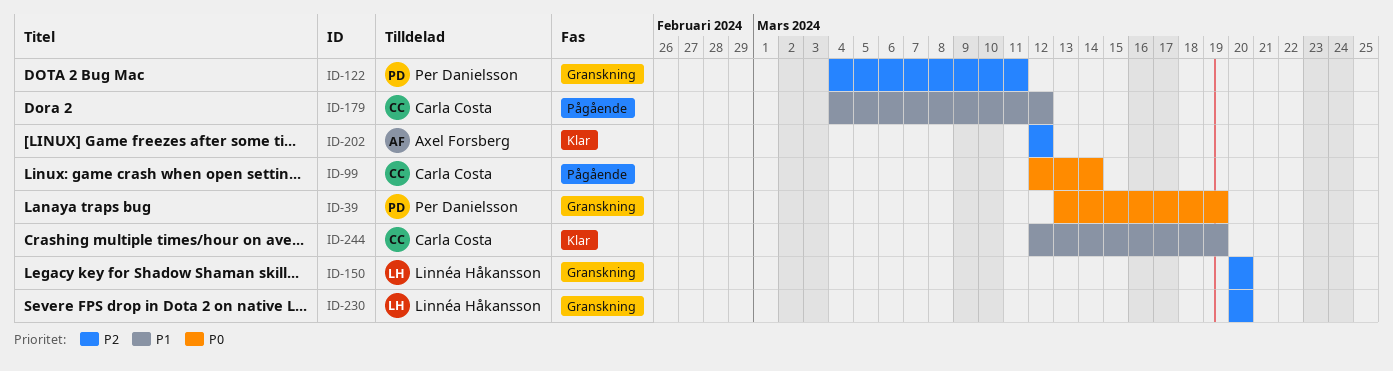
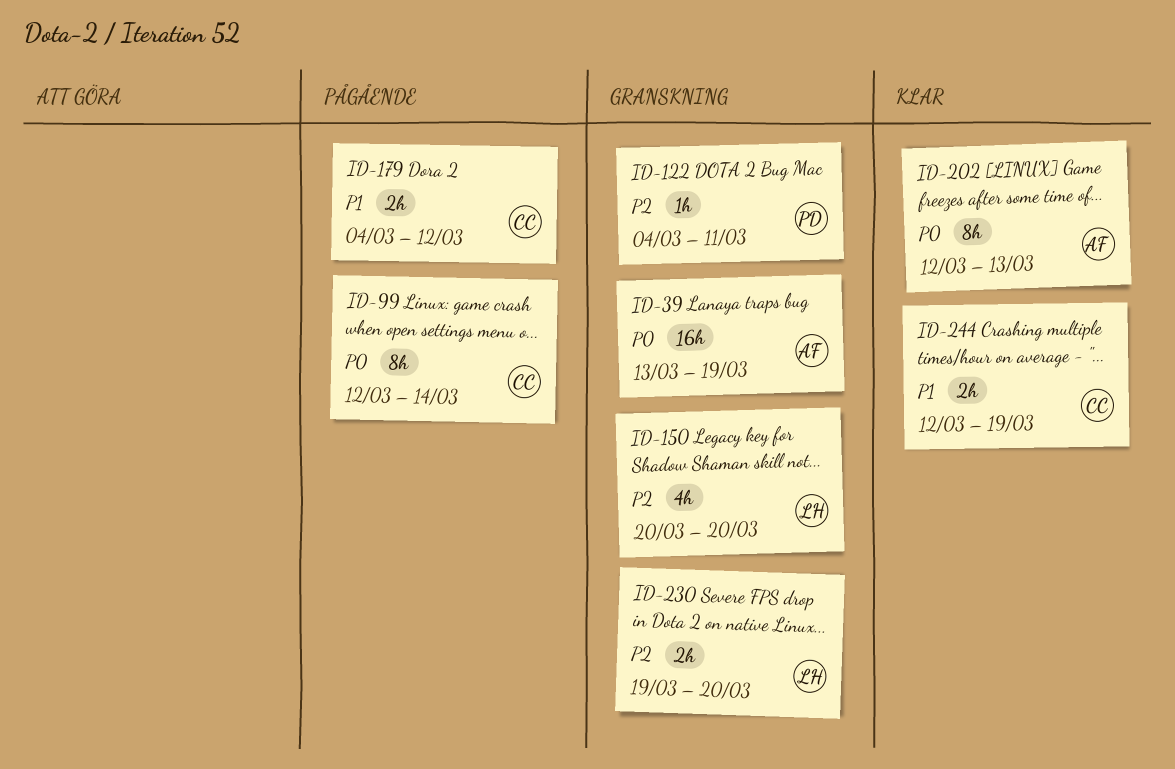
ID-39, owner: Per Danielsson -> Axel Forsberg
ID-202, priority: P2 -> P0
ID-202, due: Mar 12 -> Mar 13
ID-230, start: Mar 20 -> Mar 19

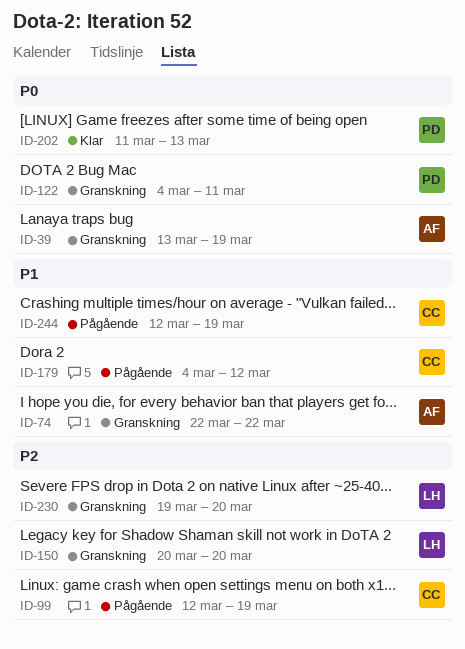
ID-74: none -> present
ID-99, priority: P0 -> P2
ID-99, due: Mar 14 -> Mar 19
ID-122, priority: P2 -> P0
ID-202, owner: AF -> PD
ID-202, start: Mar 12 -> Mar 11
ID-244, status: Klar -> Pågående

